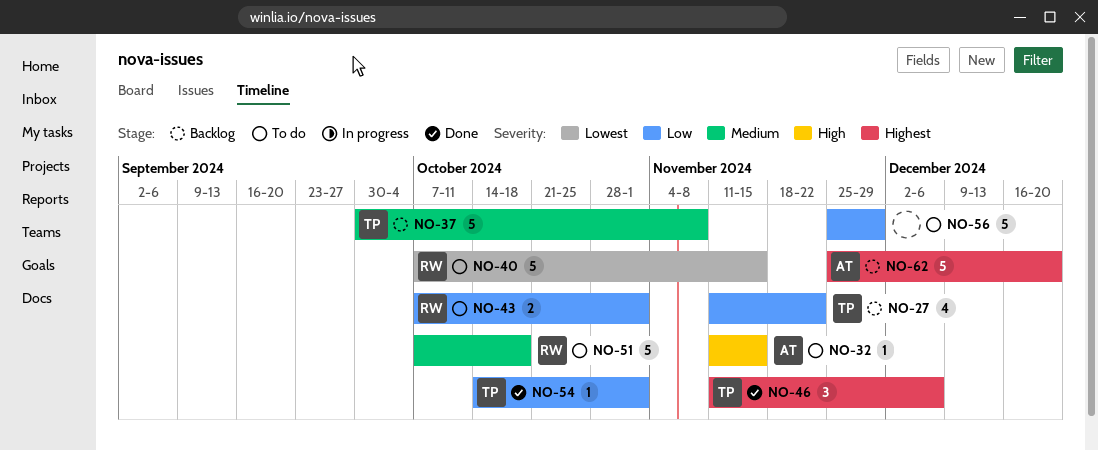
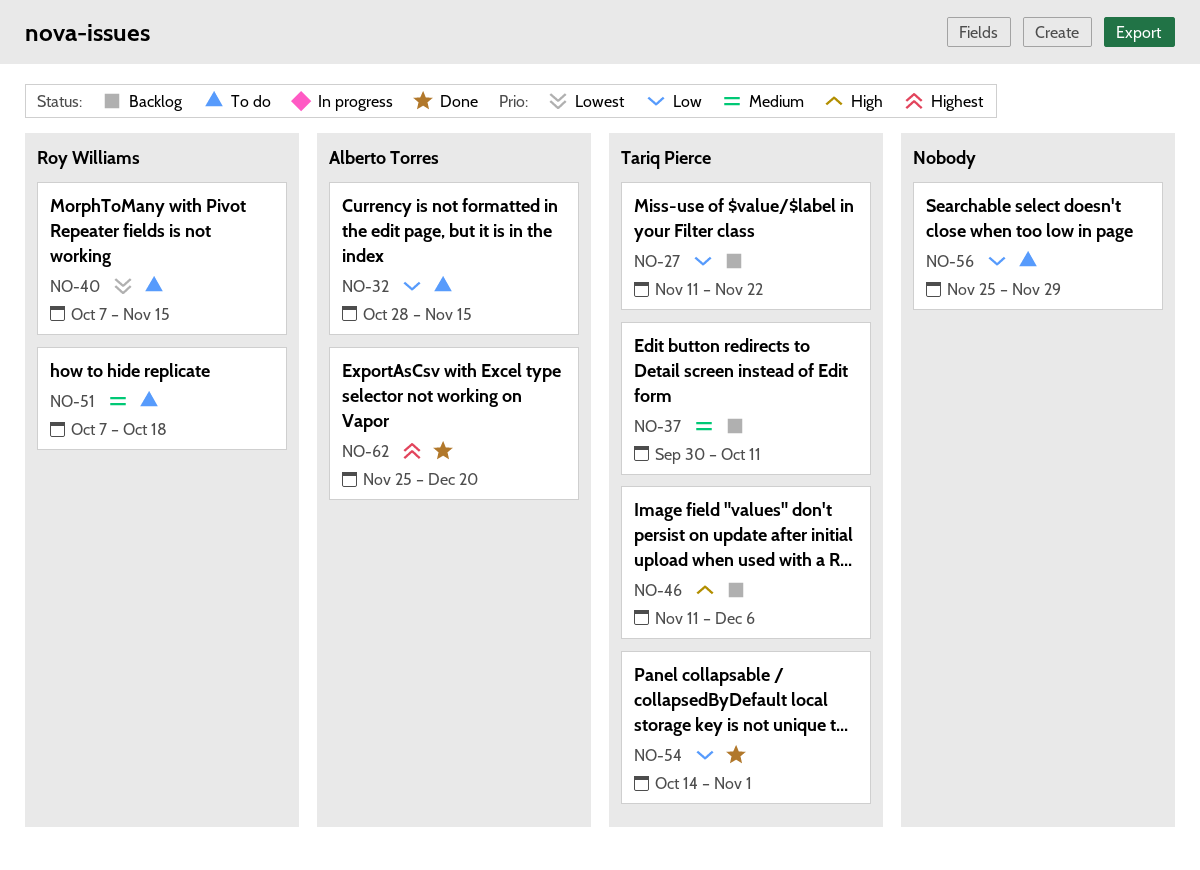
NO-32, priority: High -> Low
NO-32, start: Nov 11 -> Oct 28
NO-37, due: Nov 8 -> Oct 11
NO-43: present -> none
NO-46, status: Done -> Backlog
NO-46, priority: Highest -> High
NO-62, status: Backlog -> Done

